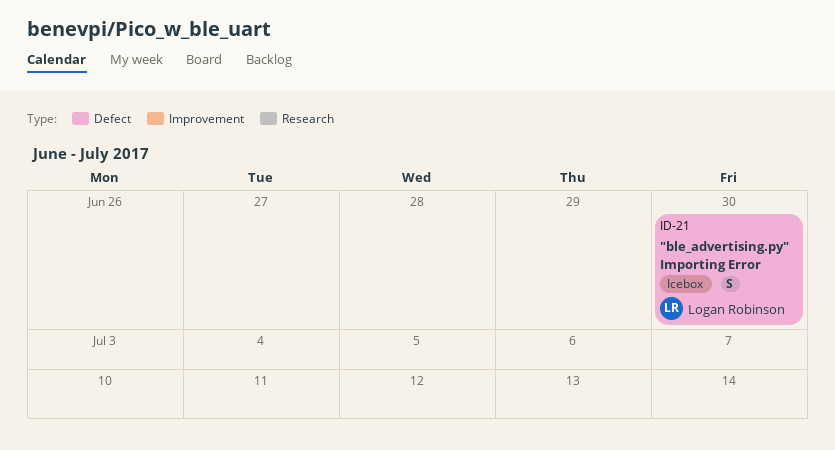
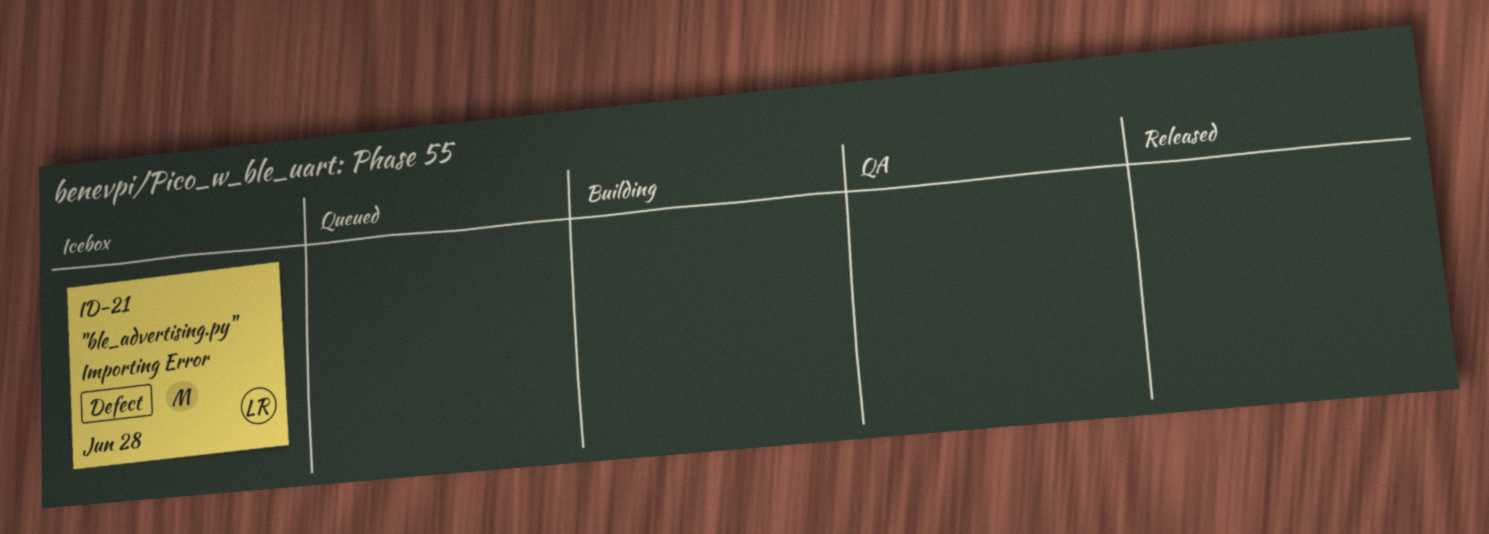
ID-21, estimate: S -> M
ID-21, due: Jun 30 -> Jun 28

